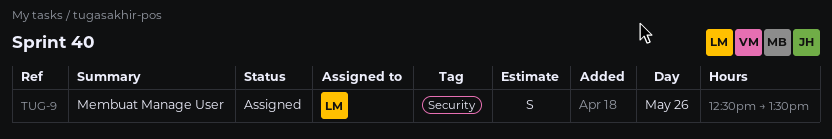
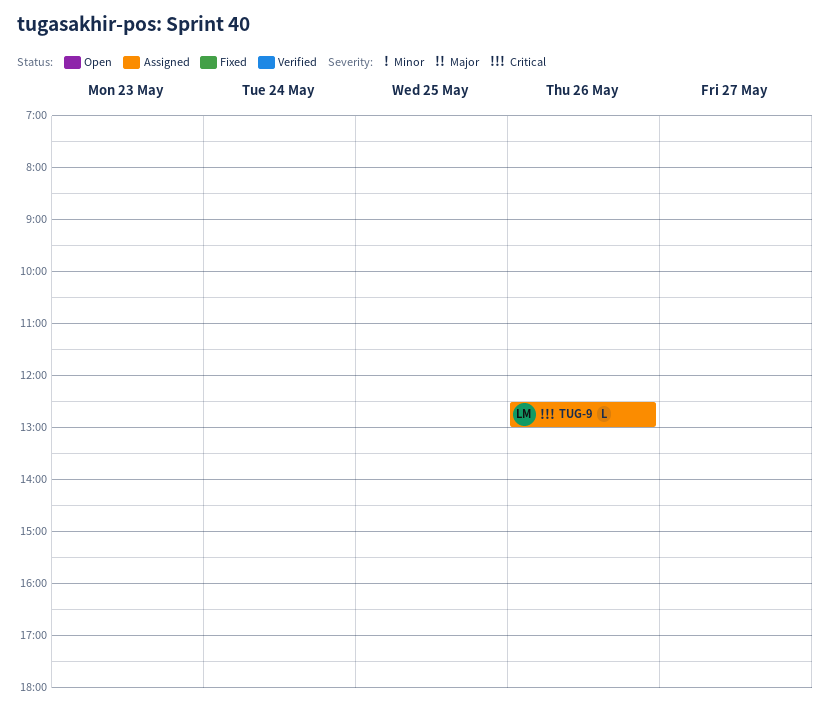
TUG-9, estimate: S -> L
TUG-9, ends: 13:30 -> 13:00

